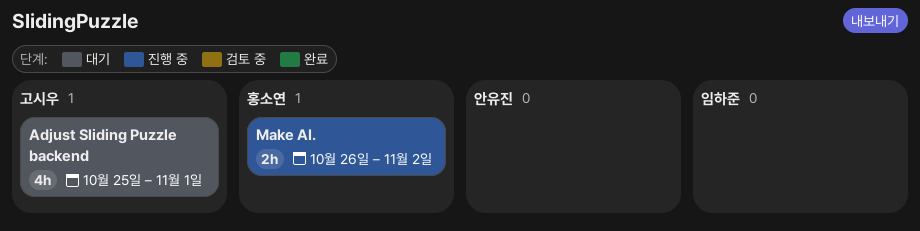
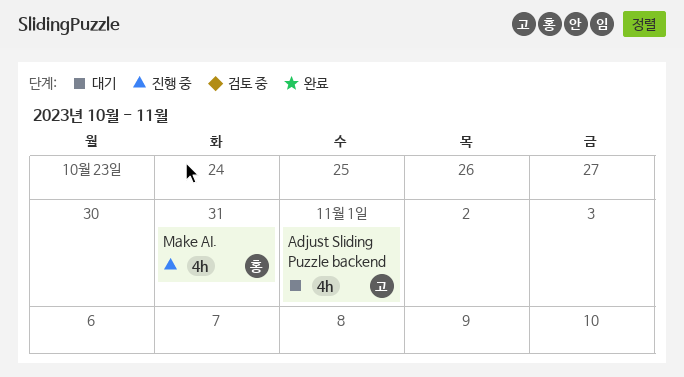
Make AI., estimate: 2h -> 4h
Make AI., due: Nov 2 -> Oct 31

